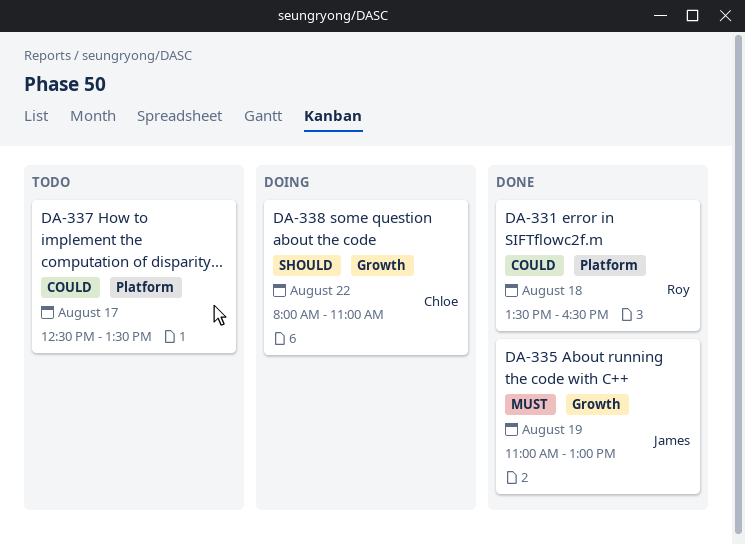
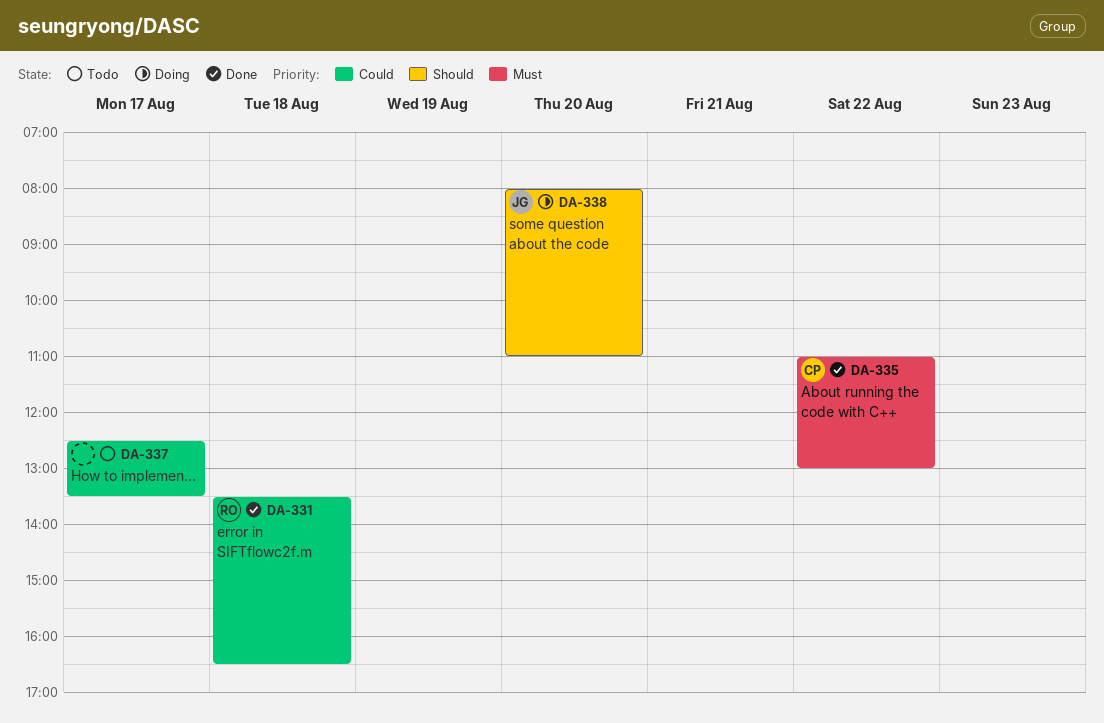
DA-335, owner: James -> Chloe
DA-335, day: Aug 19 -> Aug 22
DA-338, owner: Chloe -> James
DA-338, day: Aug 22 -> Aug 20

